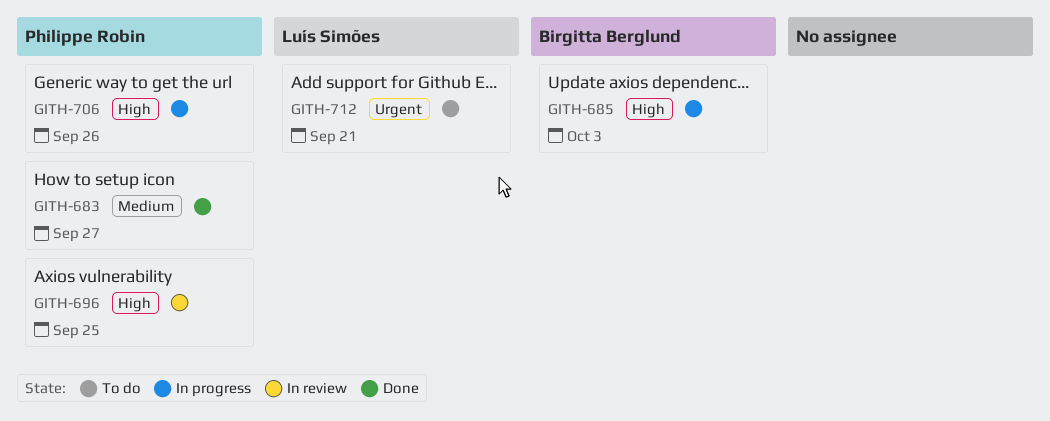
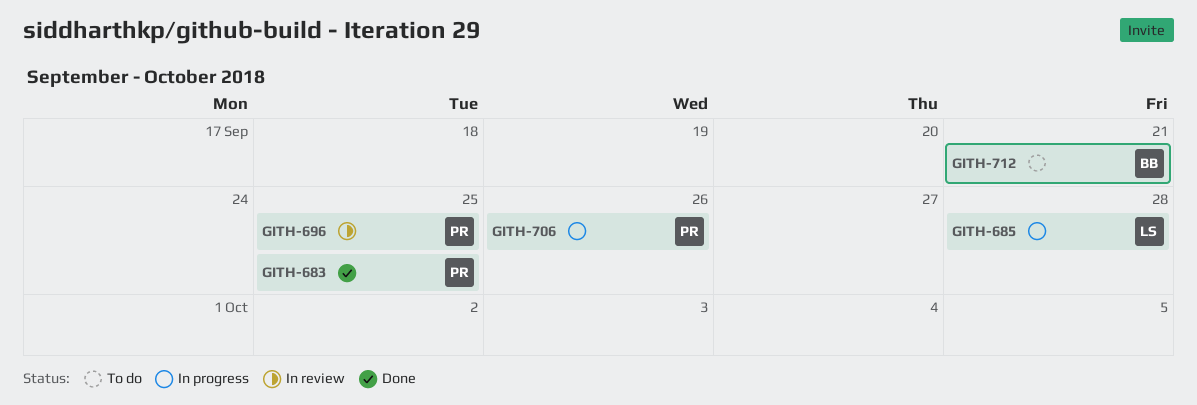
GITH-683, due: Sep 27 -> Sep 25
GITH-685, owner: Birgitta Berglund -> Luís Simões
GITH-685, due: Oct 3 -> Sep 28
GITH-712, owner: Luís Simões -> Birgitta Berglund

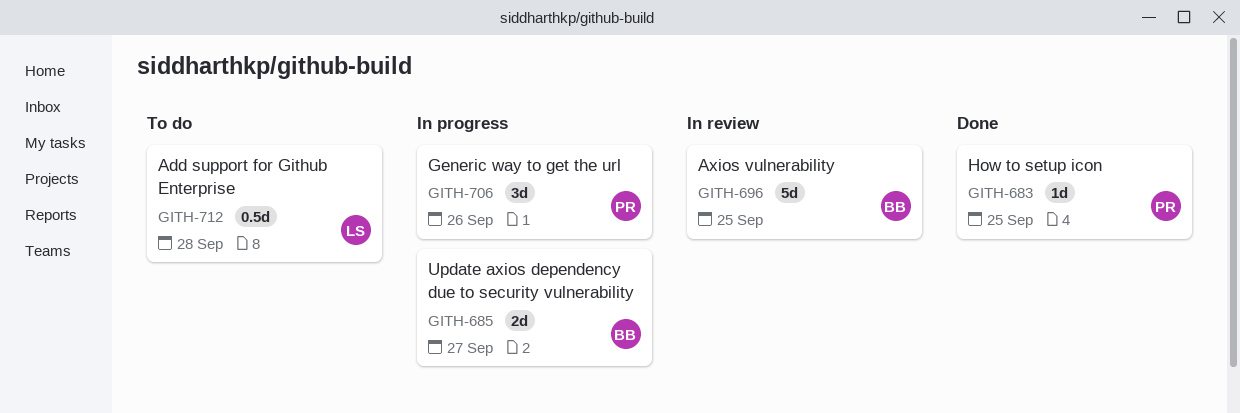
GITH-685, owner: LS -> BB
GITH-685, due: Sep 28 -> Sep 27
GITH-696, owner: PR -> BB
GITH-712, owner: BB -> LS
GITH-712, due: Sep 21 -> Sep 28

